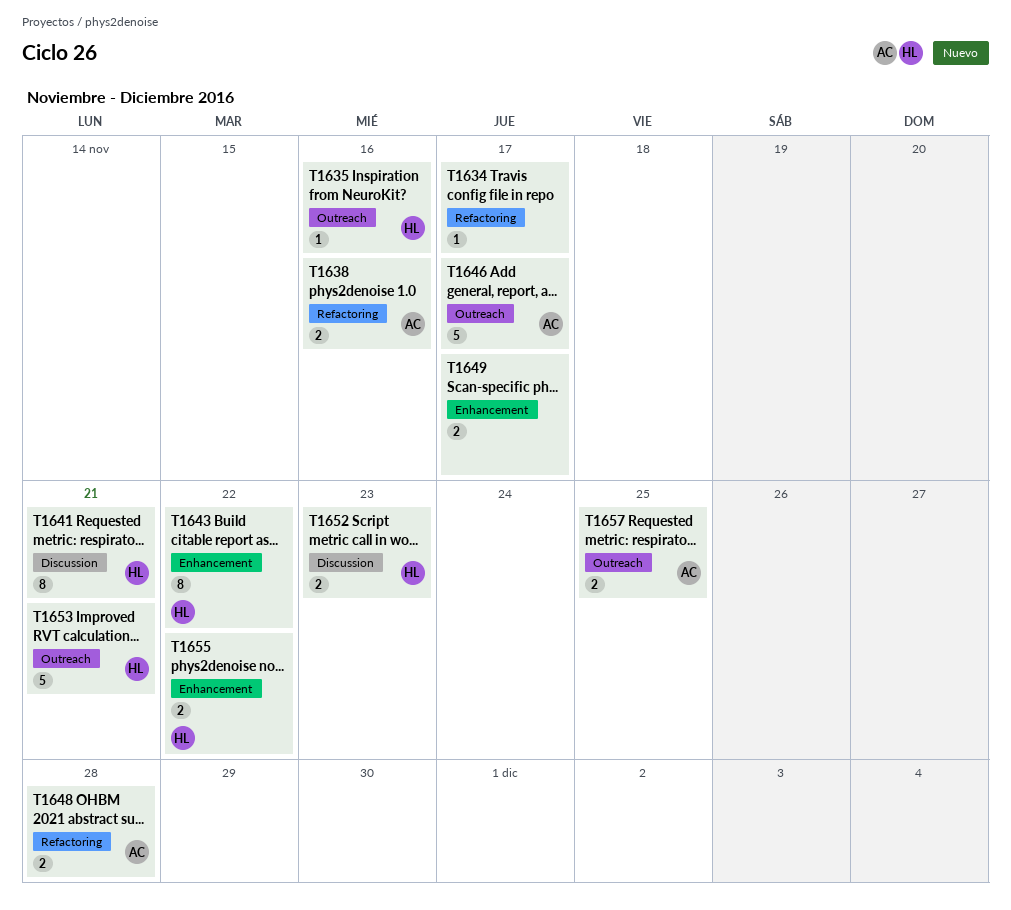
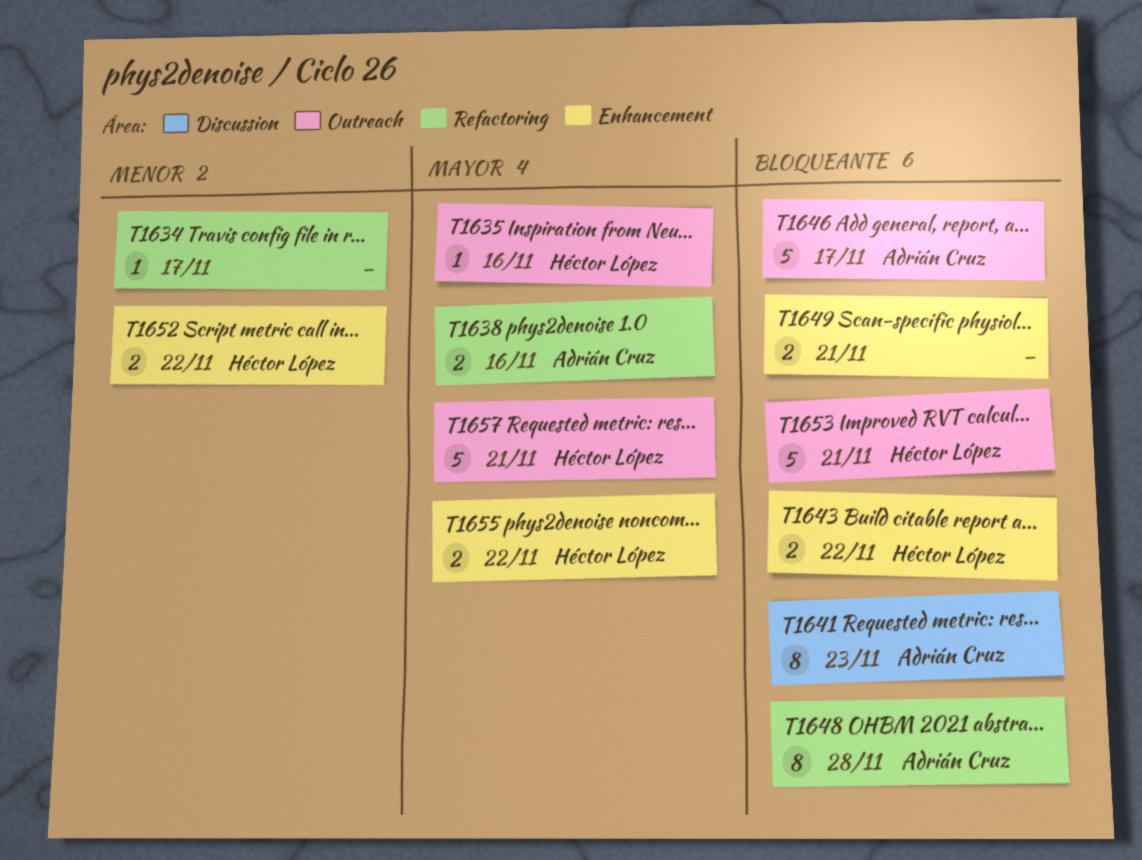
T1641, owner: Héctor López -> Adrián Cruz
T1641, due: Nov 21 -> Nov 23
T1643, estimate: 8 -> 2
T1648, estimate: 2 -> 8
T1649, due: Nov 17 -> Nov 21
T1652, label: Discussion -> Enhancement
T1652, due: Nov 23 -> Nov 22
T1657, owner: Adrián Cruz -> Héctor López
T1657, estimate: 2 -> 5
T1657, due: Nov 25 -> Nov 21

